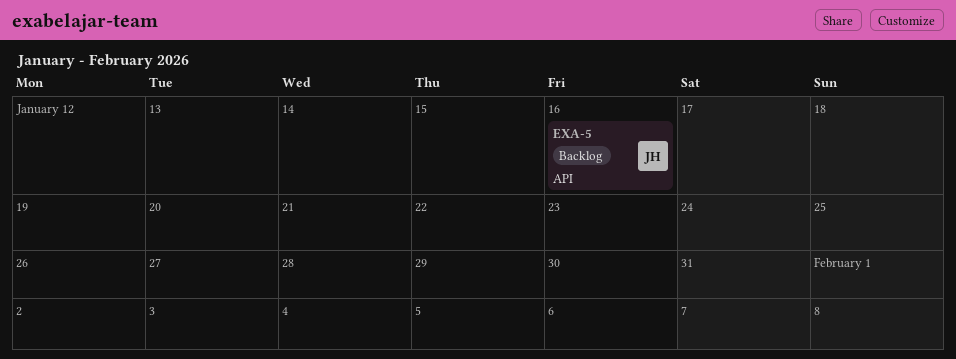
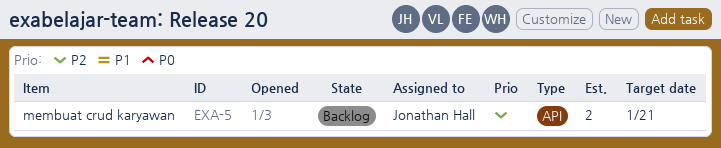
EXA-5, due: Jan 16 -> Jan 21

